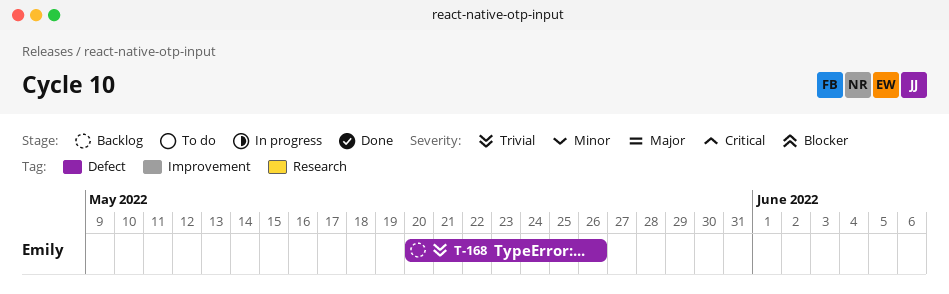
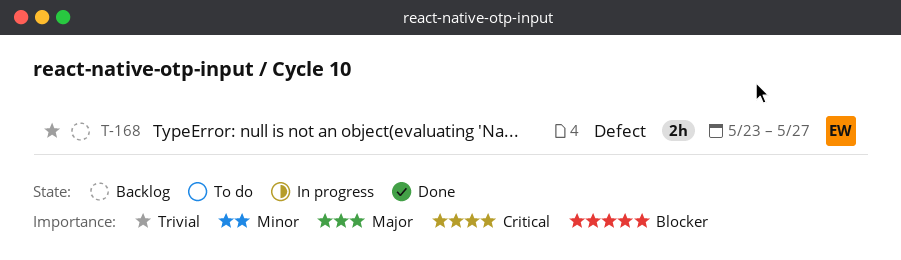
T-168, start: May 20 -> May 23
T-168, due: May 26 -> May 27

